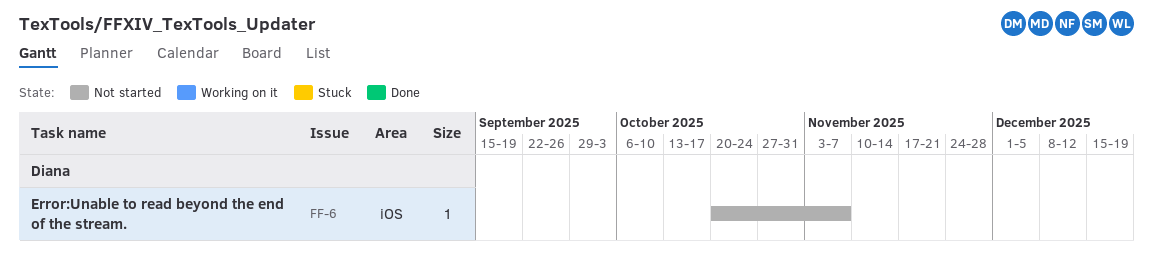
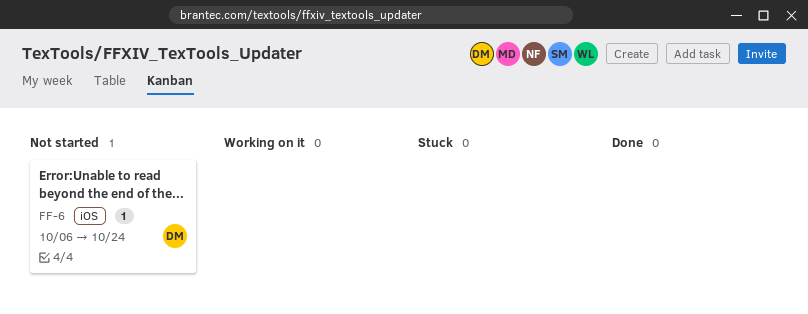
FF-6, start: Oct 20 -> Oct 6
FF-6, due: Nov 7 -> Oct 24

